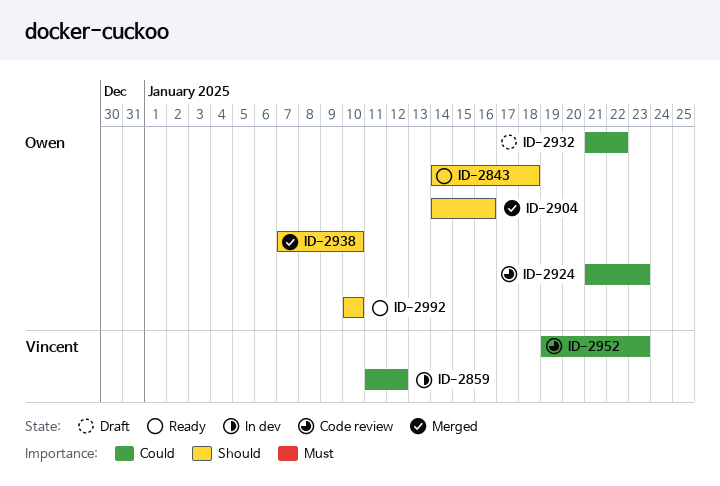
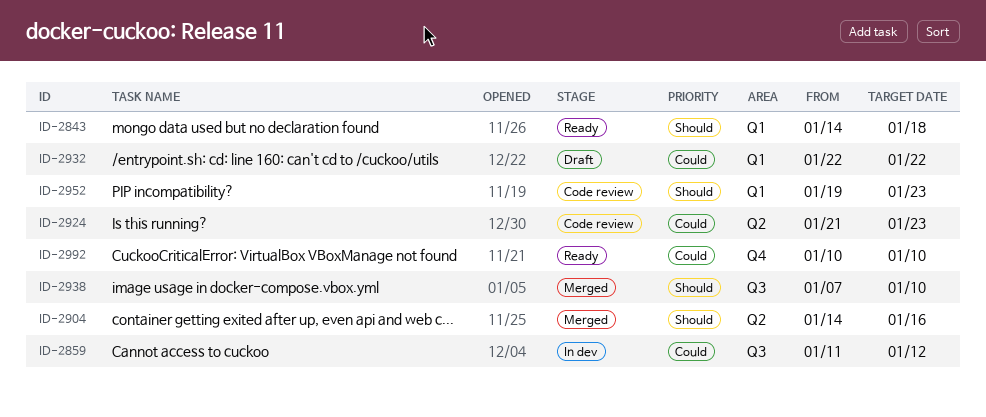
ID-2932, start: Jan 21 -> Jan 22
ID-2952, priority: Could -> Should
ID-2992, priority: Should -> Could

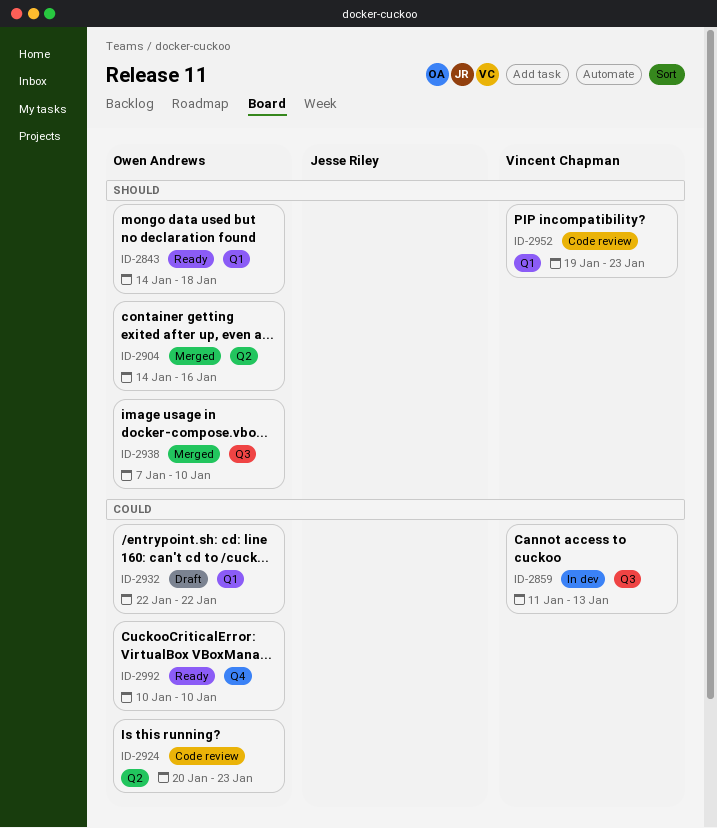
ID-2859, due: Jan 12 -> Jan 13
ID-2924, start: Jan 21 -> Jan 20

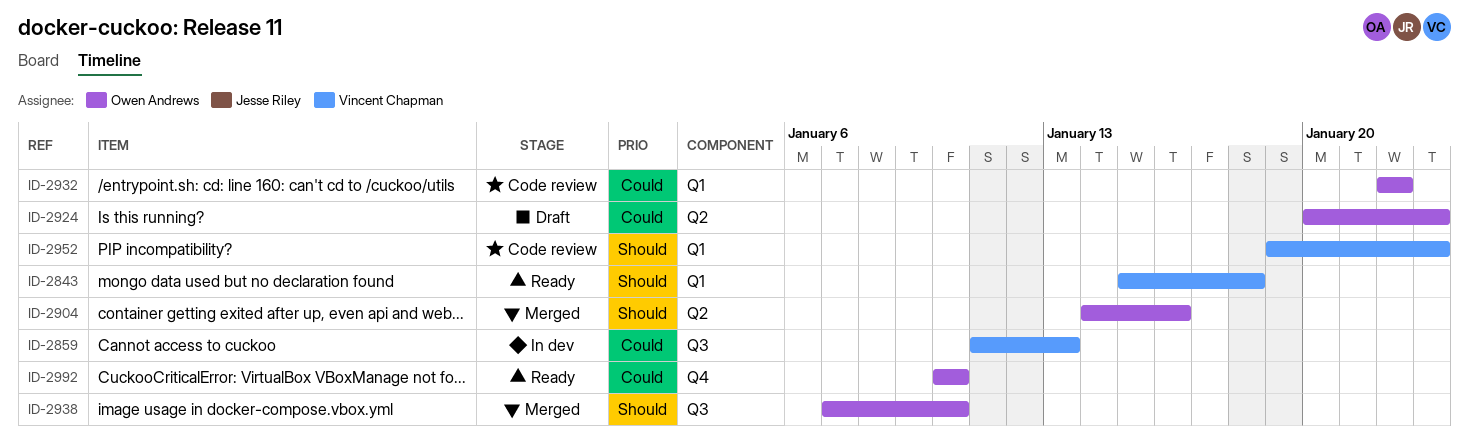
ID-2843, owner: Owen Andrews -> Vincent Chapman
ID-2843, start: Jan 14 -> Jan 15
ID-2924, status: Code review -> Draft
ID-2932, status: Draft -> Code review

